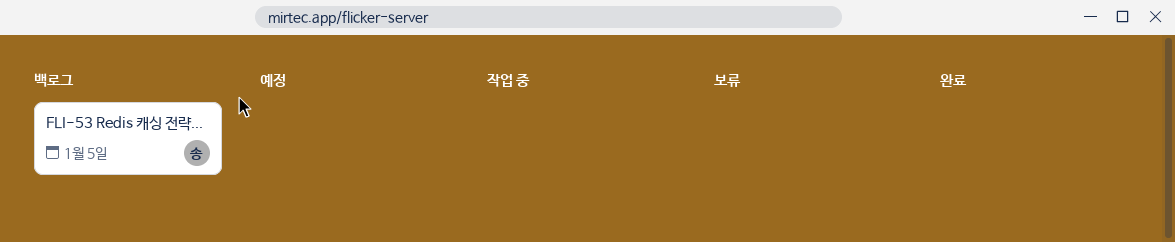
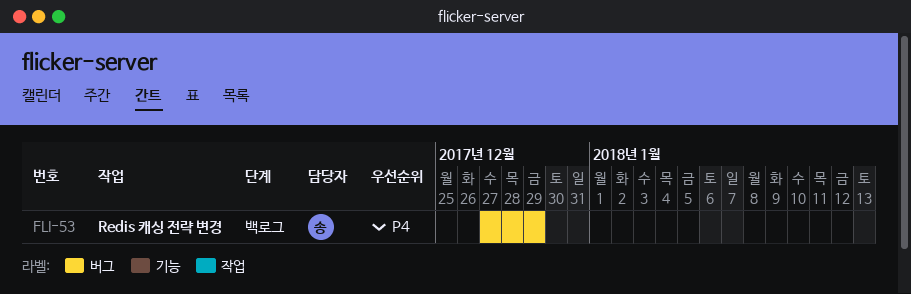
FLI-53, due: Jan 5 -> Dec 29

